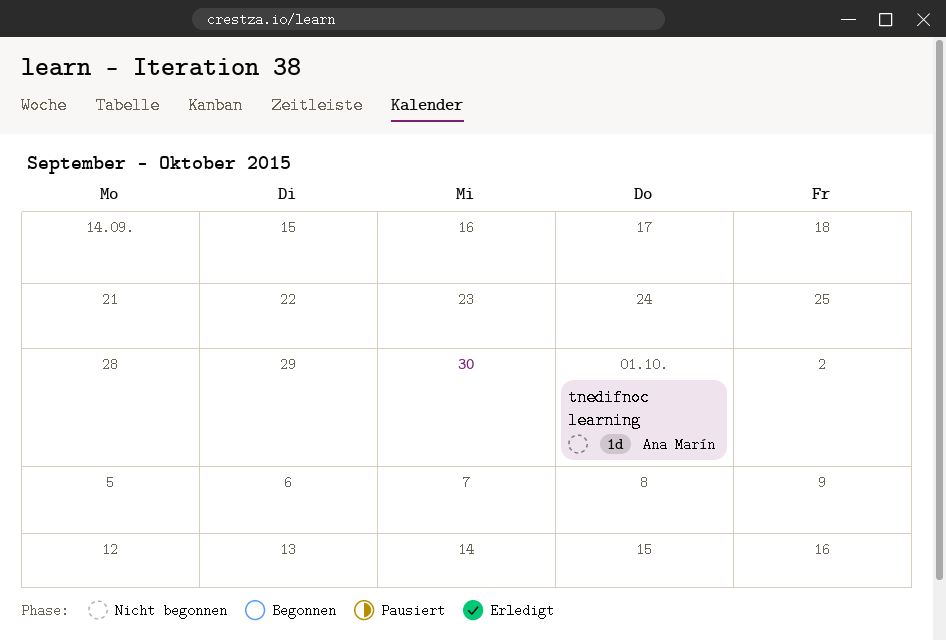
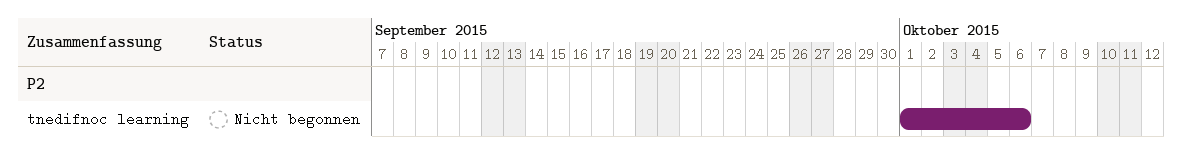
tnedifnoc learning, due: Oct 1 -> Oct 6

